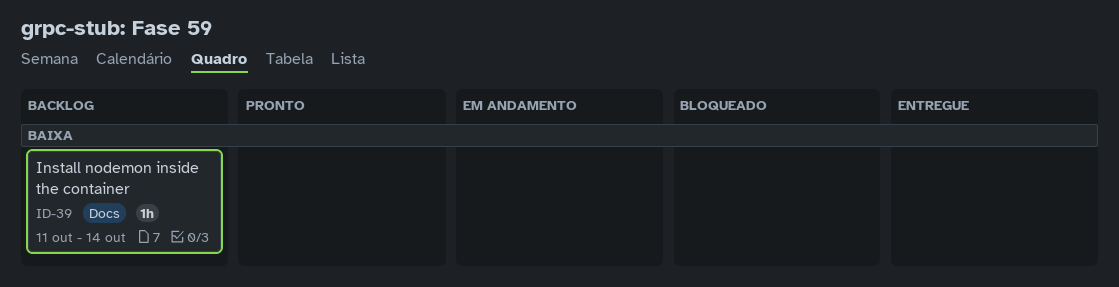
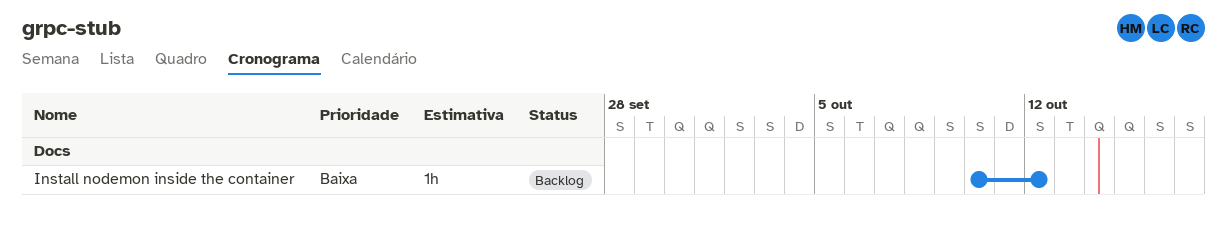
Install nodemon inside the container, start: Oct 11 -> Oct 10
Install nodemon inside the container, due: Oct 14 -> Oct 12

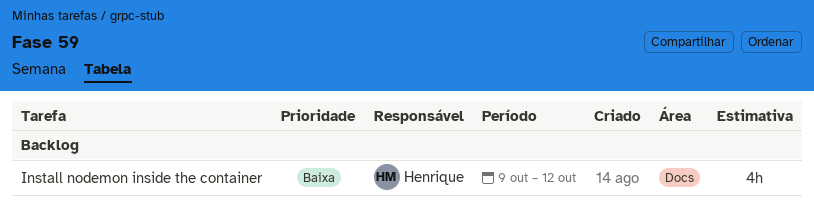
Install nodemon inside the container, estimate: 1h -> 4h
Install nodemon inside the container, start: Oct 10 -> Oct 9

